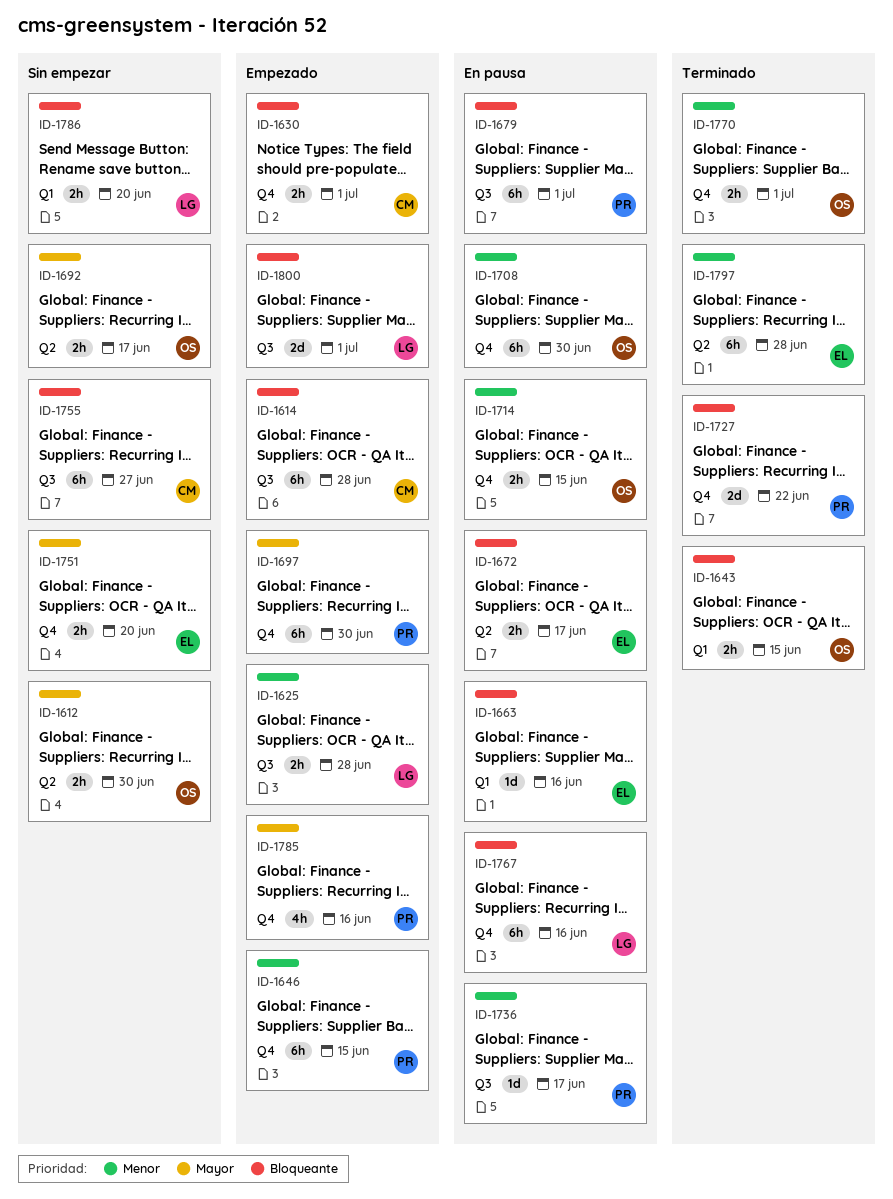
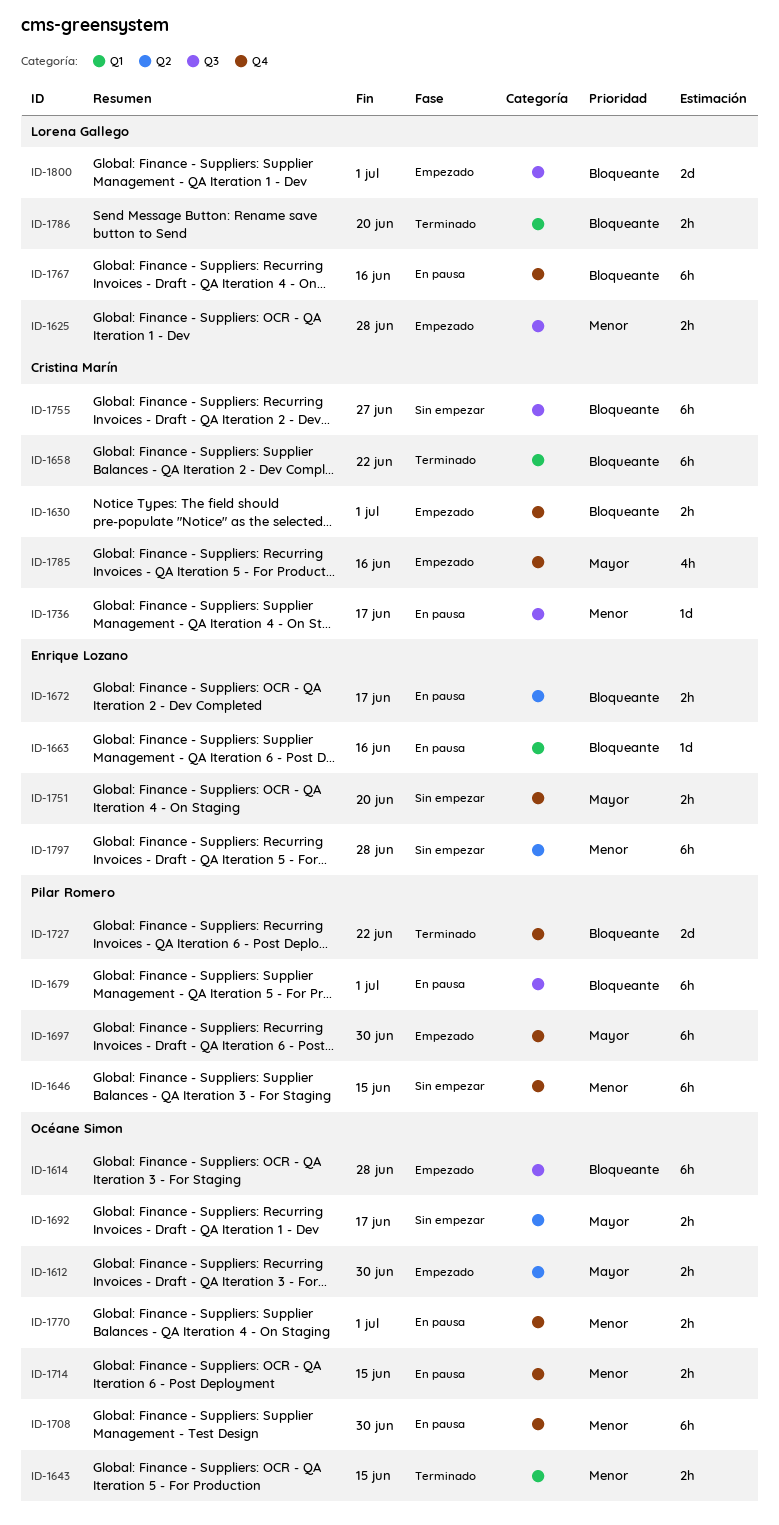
ID-1612, status: Sin empezar -> Empezado
ID-1614, owner: Cristina Marín -> Océane Simon
ID-1643, priority: Bloqueante -> Menor
ID-1646, status: Empezado -> Sin empezar
ID-1658: none -> present
ID-1736, owner: Pilar Romero -> Cristina Marín
ID-1770, status: Terminado -> En pausa
ID-1785, owner: Pilar Romero -> Cristina Marín
ID-1786, status: Sin empezar -> Terminado
ID-1797, status: Terminado -> Sin empezar

